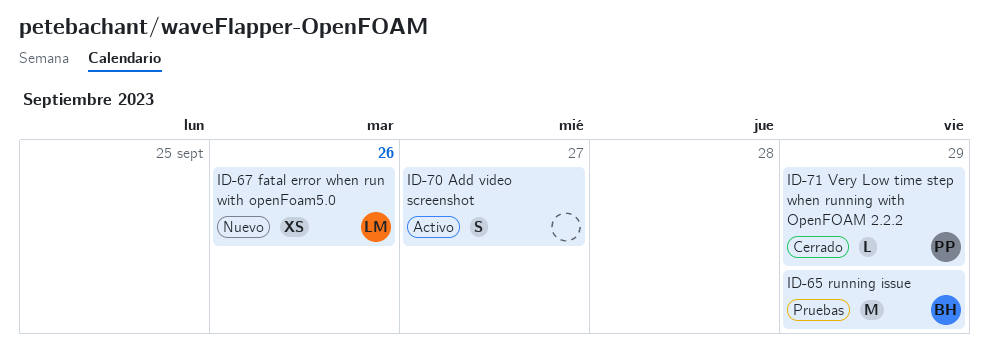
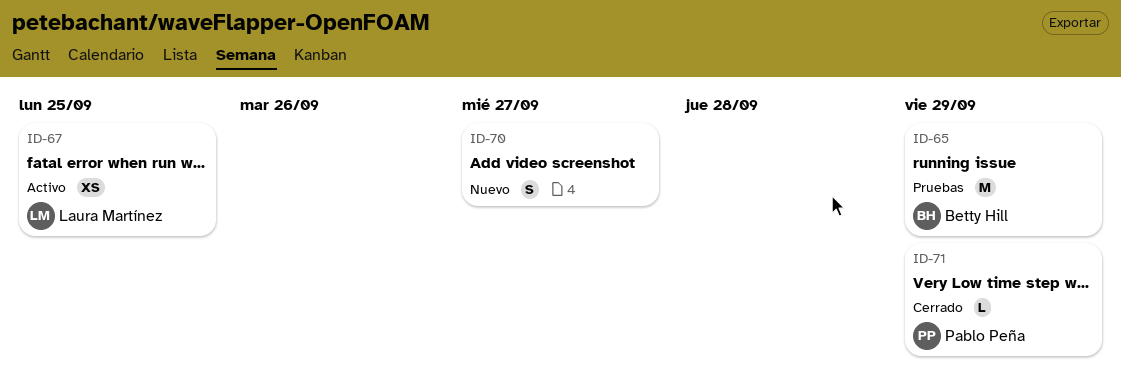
ID-67, status: Nuevo -> Activo
ID-67, due: Sep 26 -> Sep 25
ID-70, status: Activo -> Nuevo

